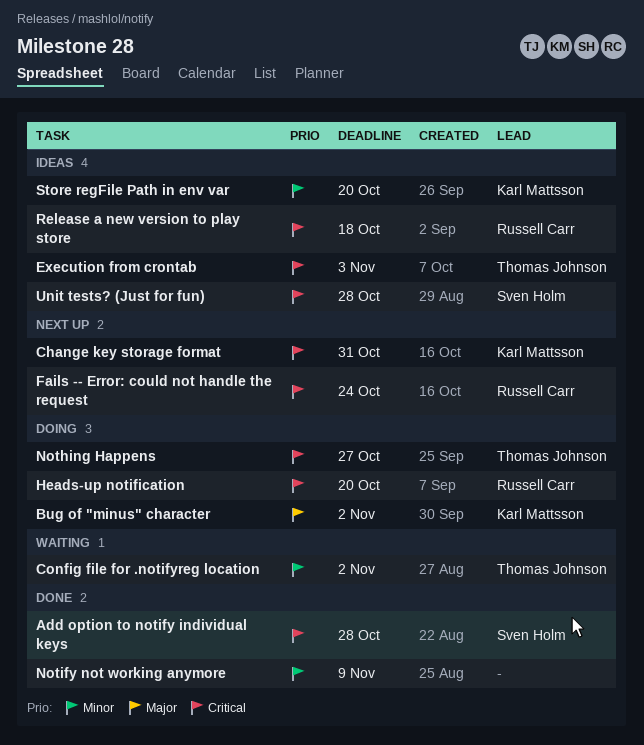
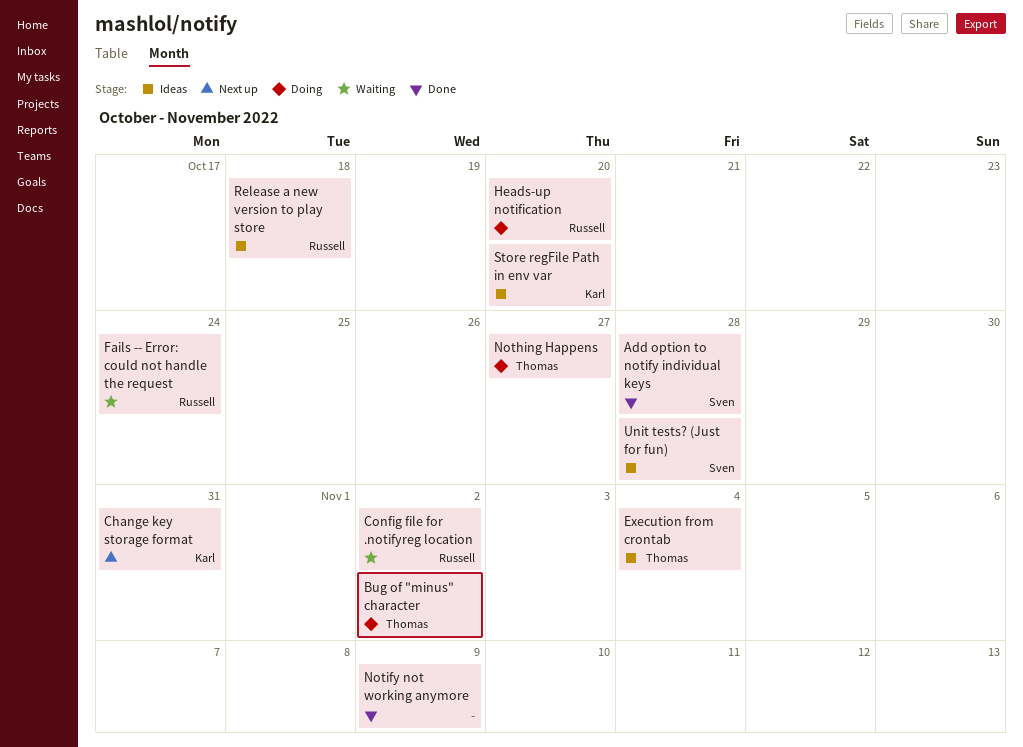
Bug of "minus" character, owner: Karl Mattsson -> Thomas Johnson
Config file for .notifyreg location, owner: Thomas Johnson -> Russell Carr
Execution from crontab, due: Nov 3 -> Nov 4
Fails -- Error: could not handle the request, status: Next up -> Waiting

